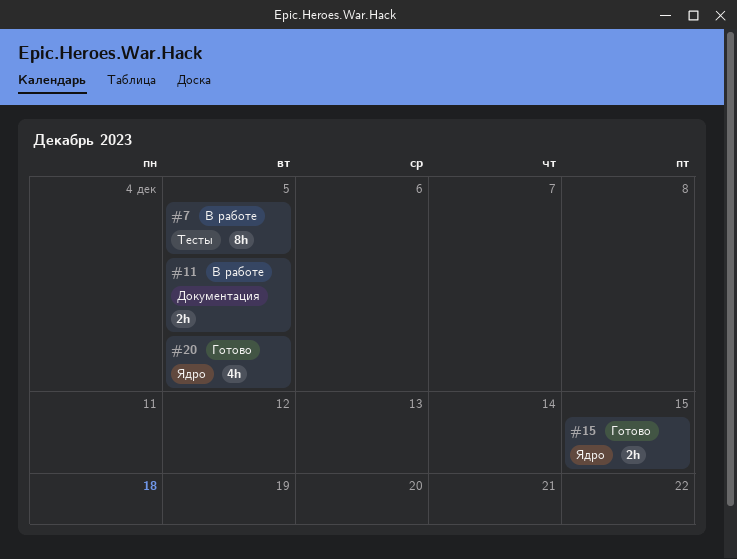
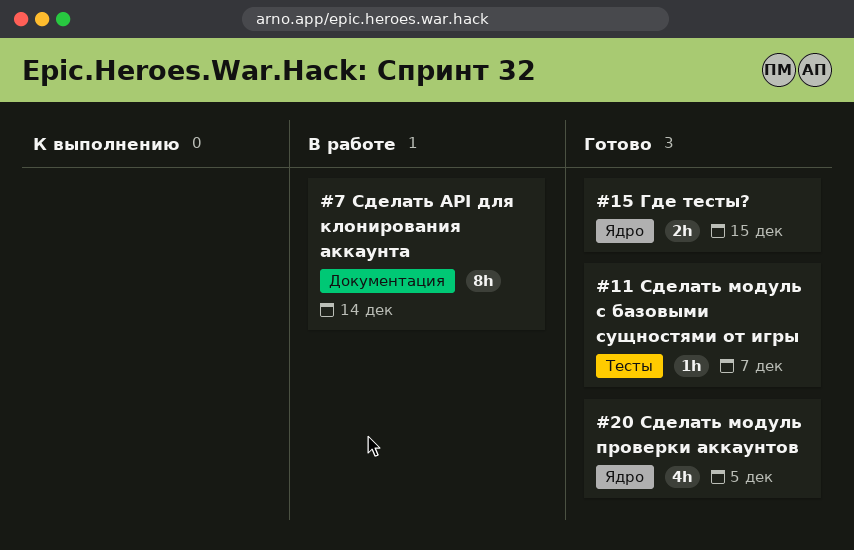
#7, label: Тесты -> Документация
#7, due: Dec 5 -> Dec 14
#11, status: В работе -> Готово
#11, label: Документация -> Тесты
#11, estimate: 2h -> 1h
#11, due: Dec 5 -> Dec 7

